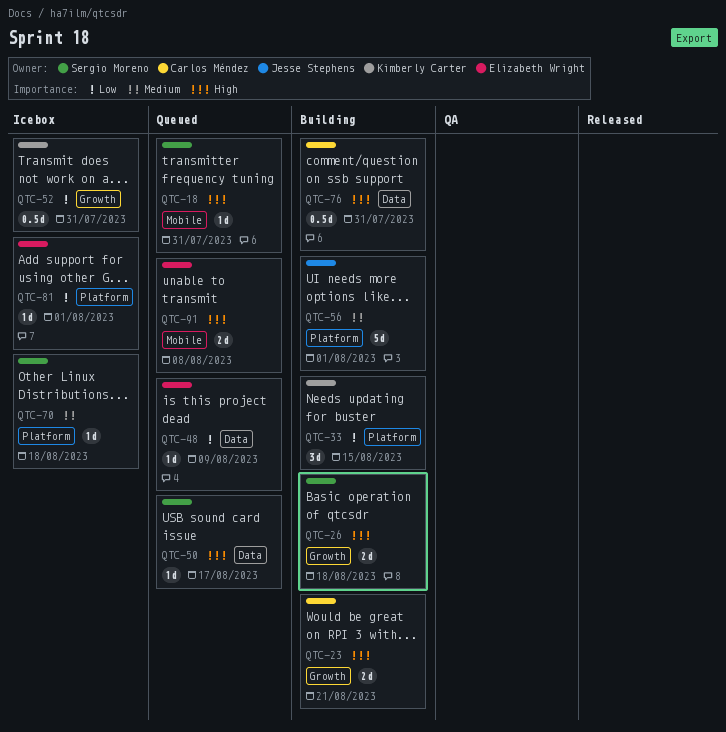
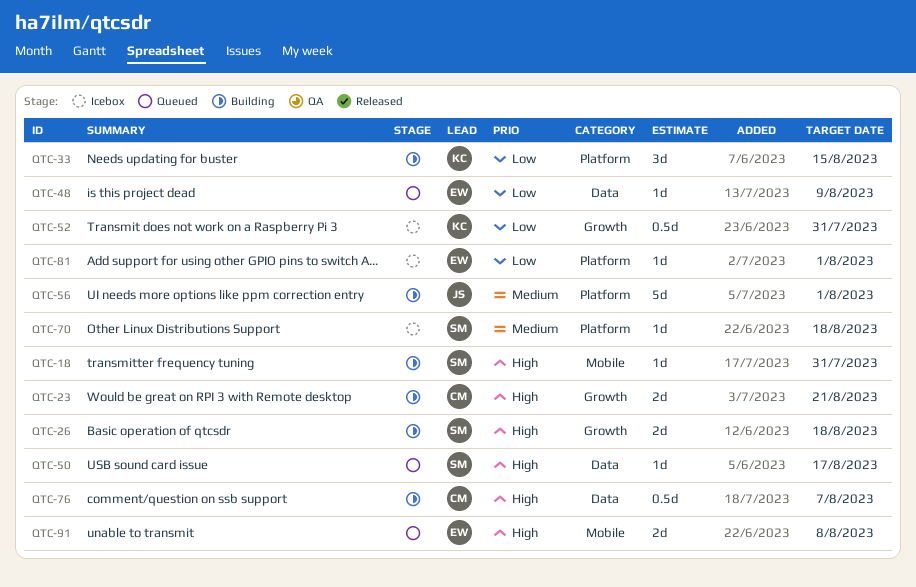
QTC-18, status: Queued -> Building
QTC-76, due: Jul 31 -> Aug 7

